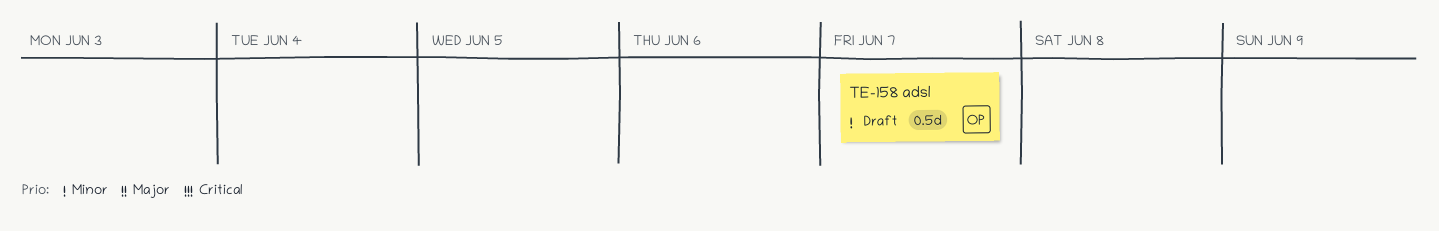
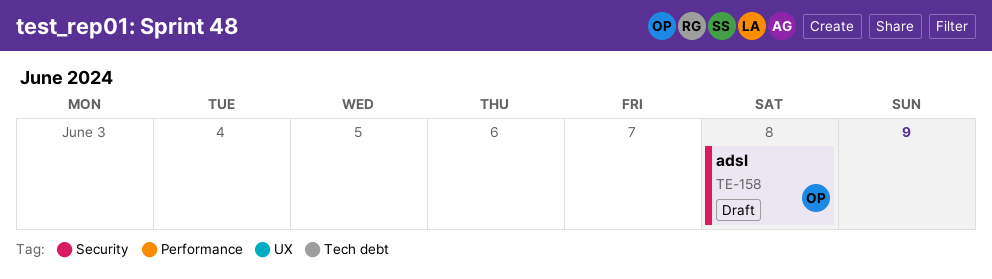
TE-158, due: Jun 7 -> Jun 8

